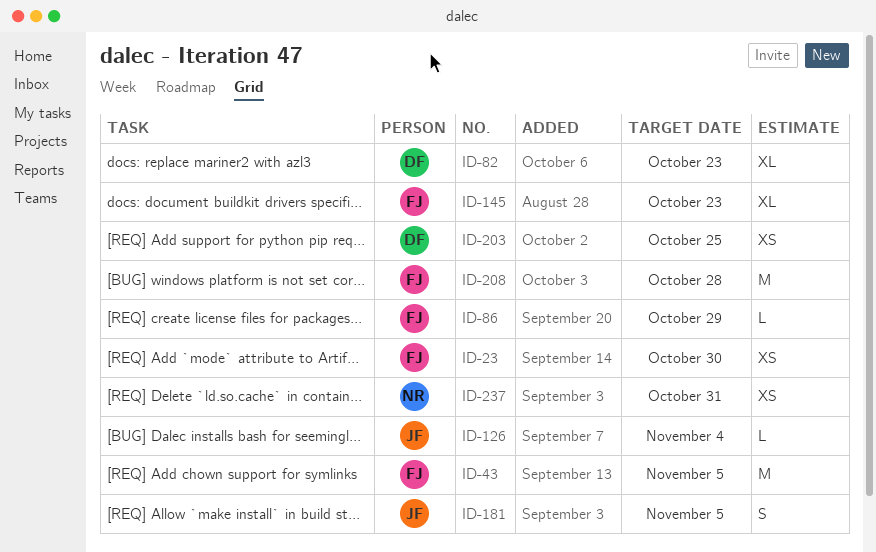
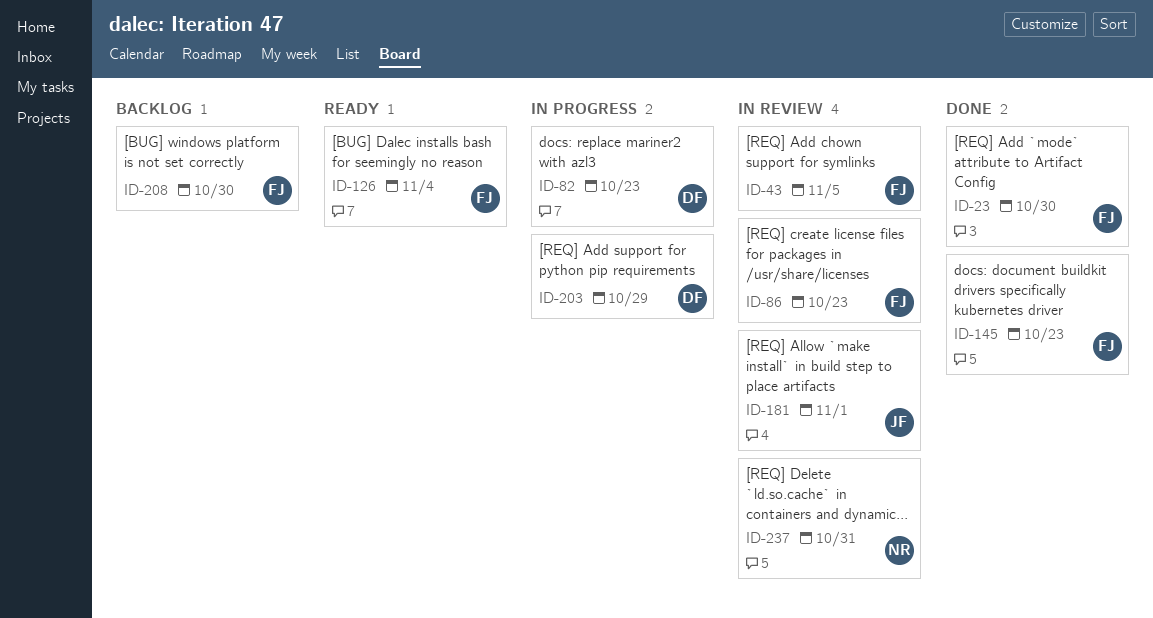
ID-86, due: Oct 29 -> Oct 23
ID-126, owner: JF -> FJ
ID-181, due: Nov 5 -> Nov 1
ID-203, due: Oct 25 -> Oct 29
ID-208, due: Oct 28 -> Oct 30

